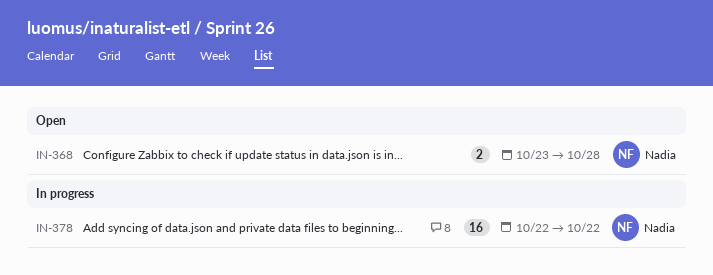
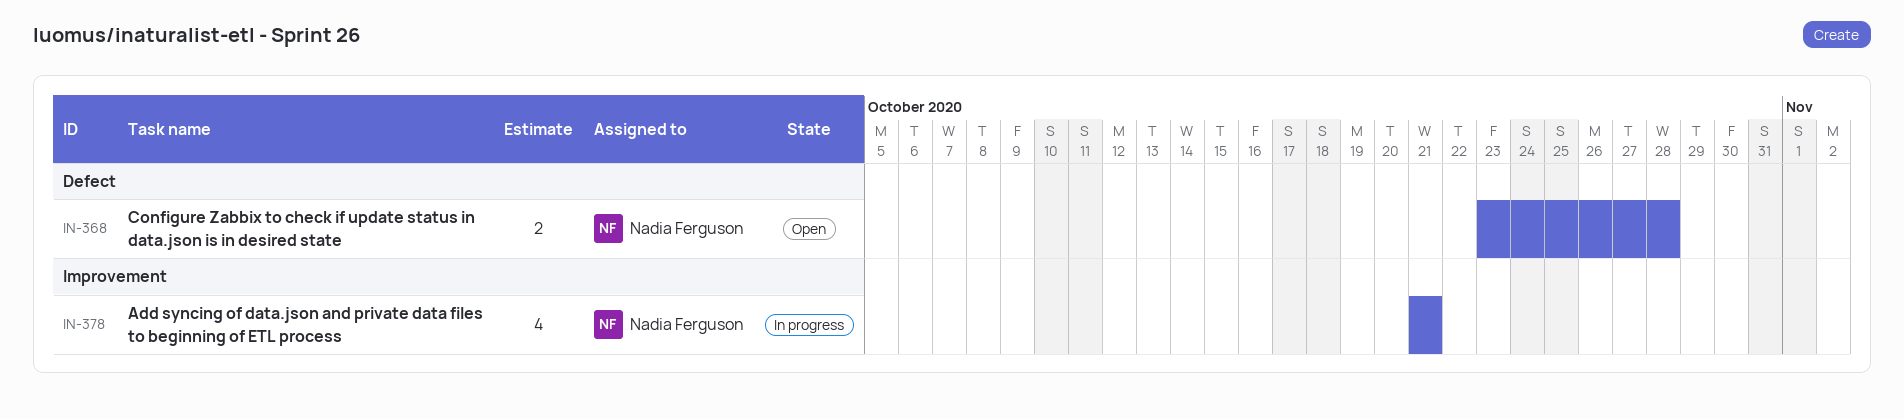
IN-378, estimate: 16 -> 4
IN-378, start: Oct 22 -> Oct 21
IN-378, due: Oct 22 -> Oct 21

